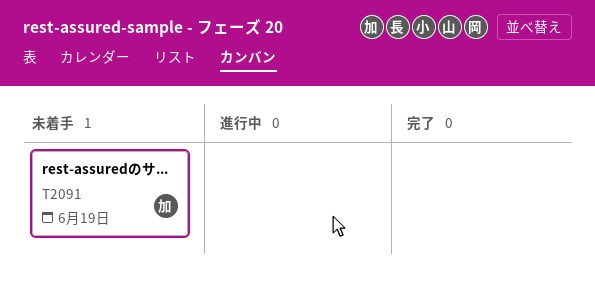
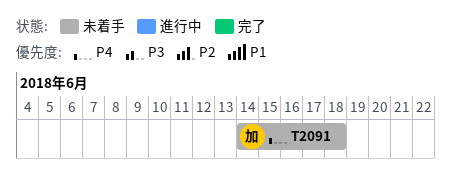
T2091, due: Jun 19 -> Jun 18

